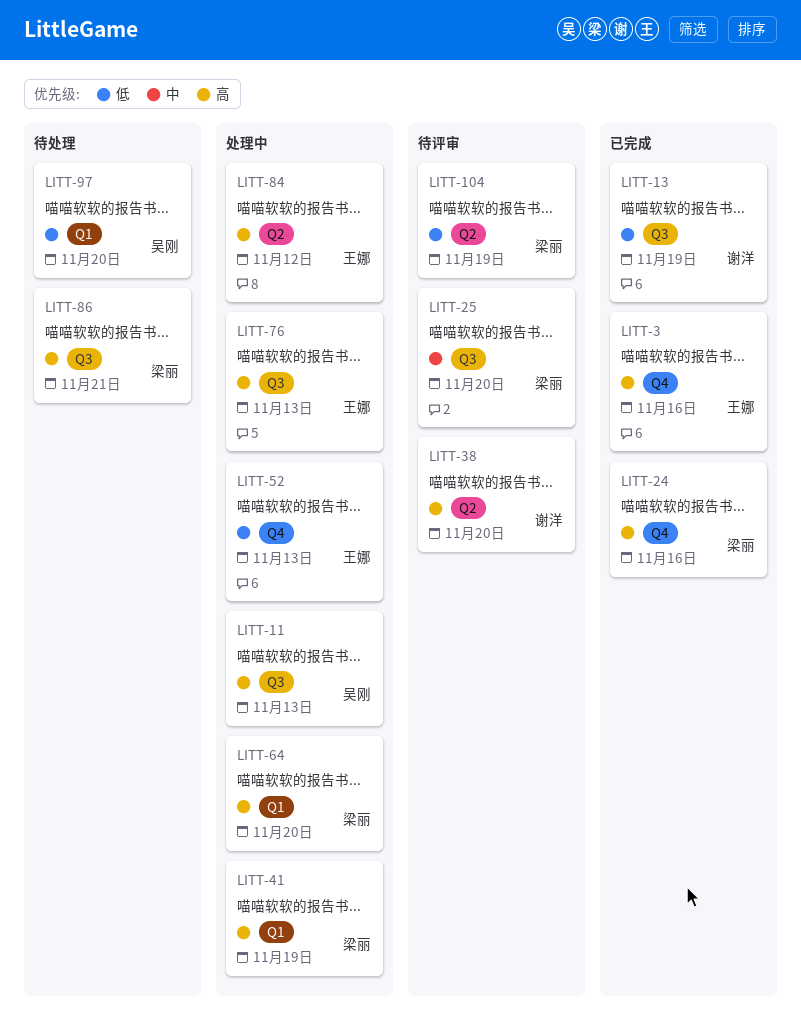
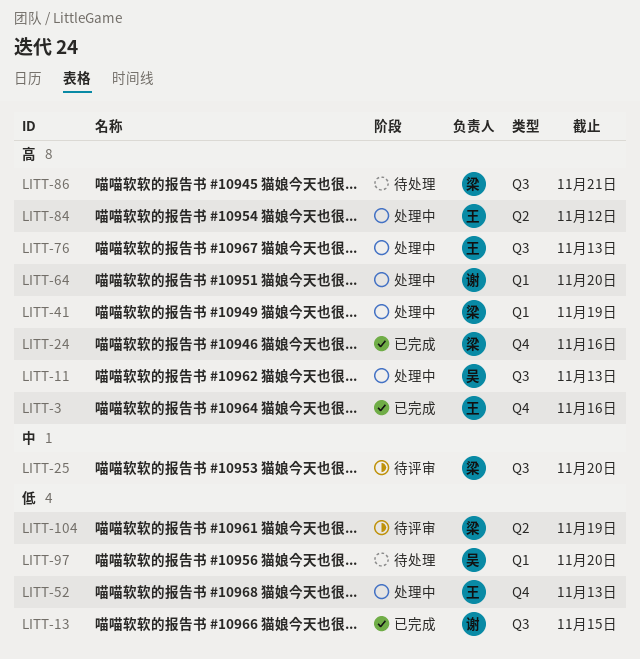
LITT-13, due: Nov 19 -> Nov 15
LITT-38: present -> none
LITT-64, owner: 梁丽 -> 谢洋

